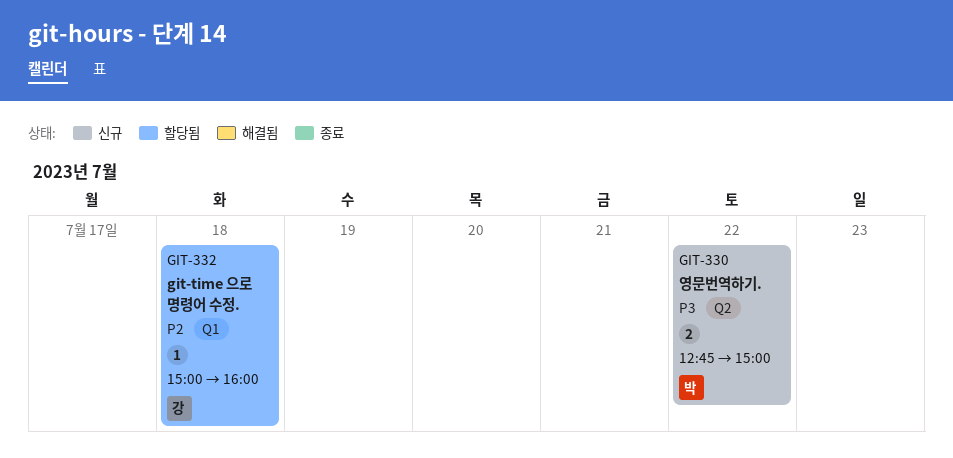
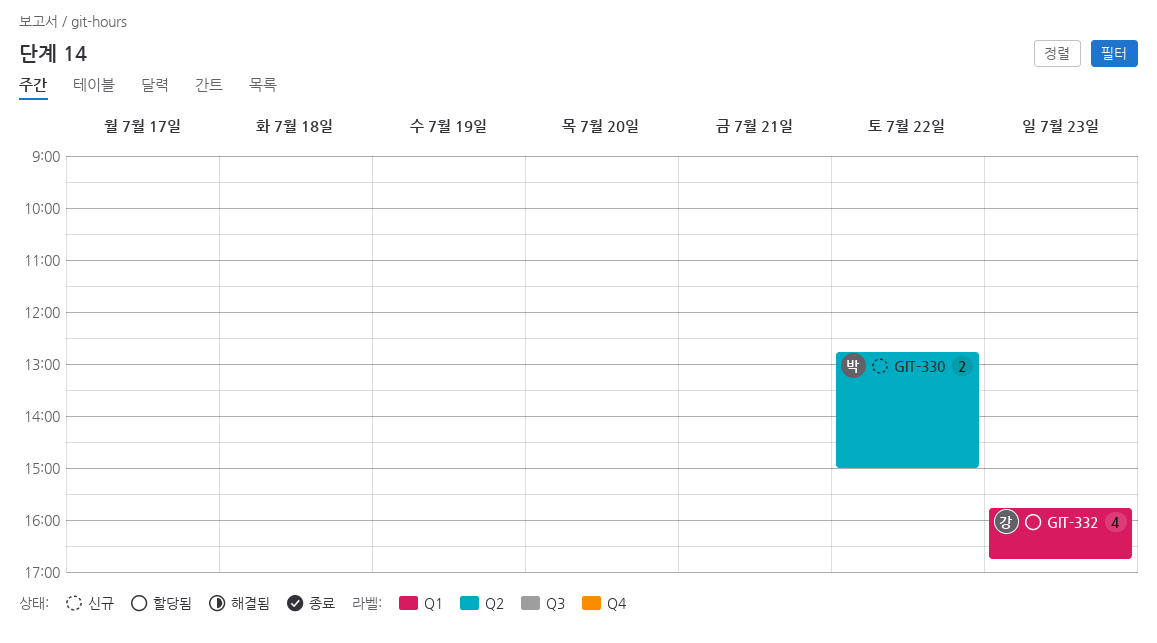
GIT-332, estimate: 1 -> 4
GIT-332, day: Jul 18 -> Jul 23
GIT-332, begins: 15:00 -> 15:45
GIT-332, ends: 16:00 -> 16:45

